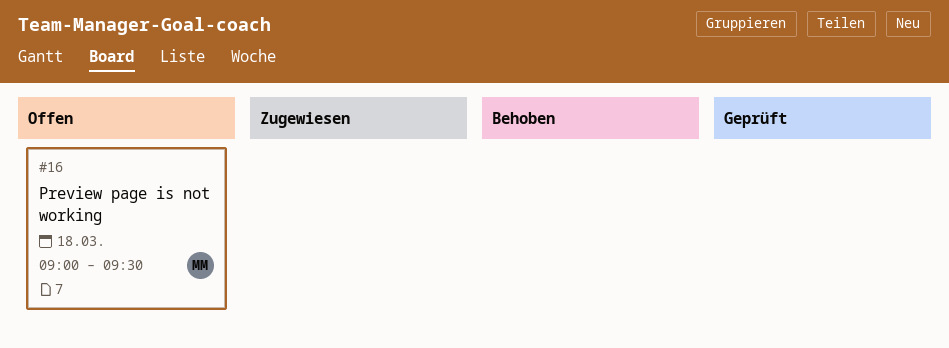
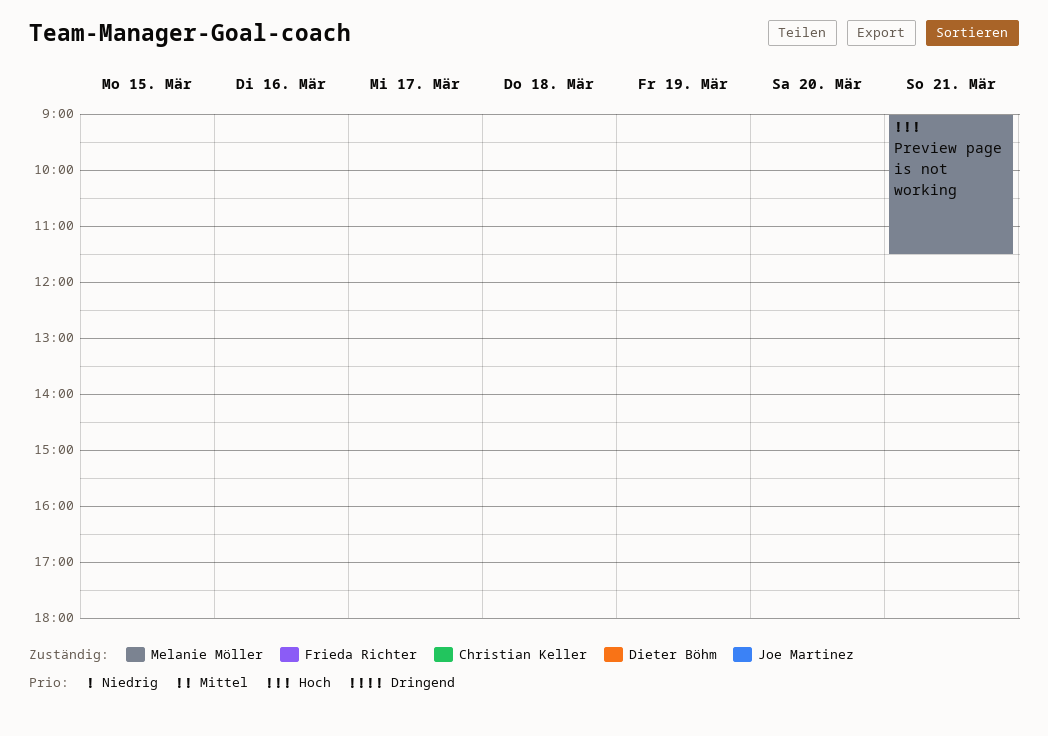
Preview page is not working, day: Mar 18 -> Mar 21
Preview page is not working, ends: 09:30 -> 11:30

